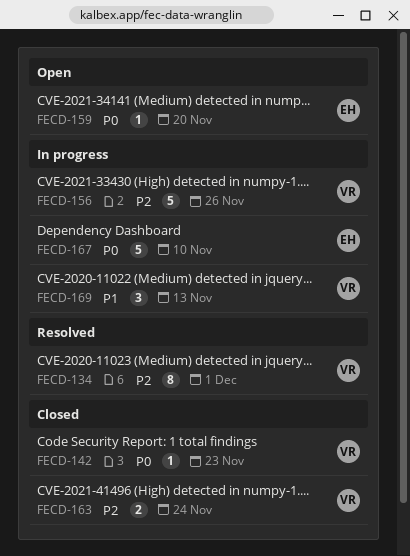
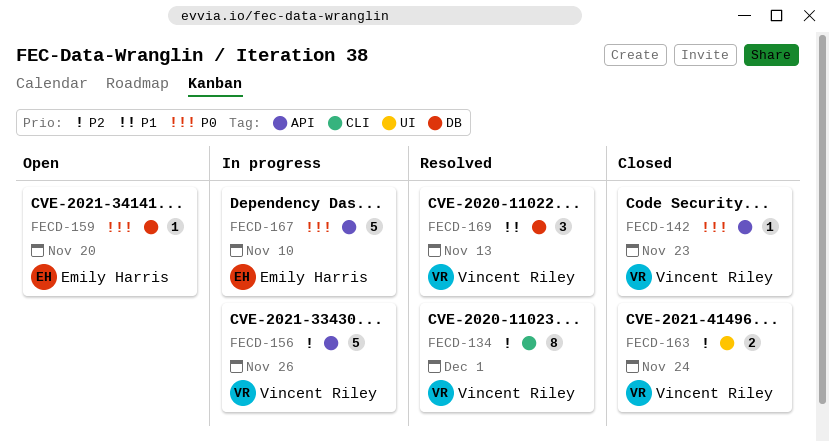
FECD-169, status: In progress -> Resolved

